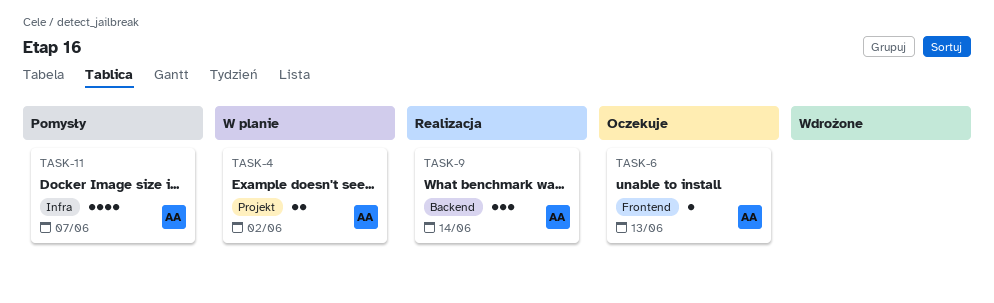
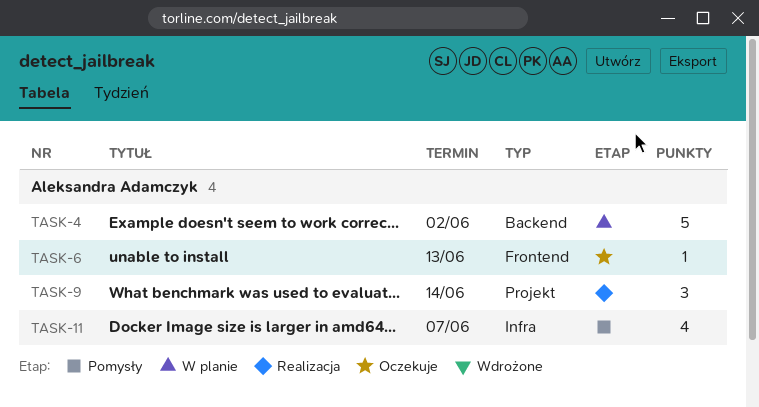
TASK-4, label: Projekt -> Backend
TASK-4, estimate: 2 -> 5
TASK-9, label: Backend -> Projekt

